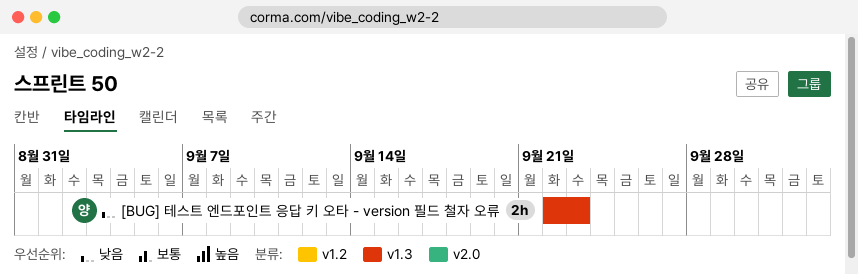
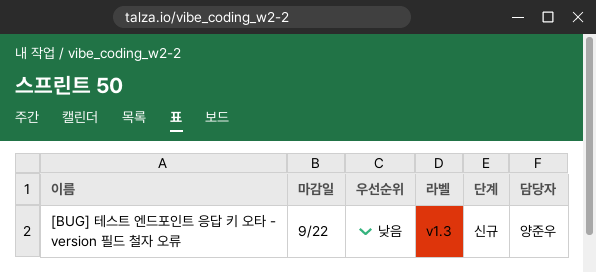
[BUG] 테스트 엔드포인트 응답 키 오타 - version 필드 철자 오류, due: Sep 23 -> Sep 22

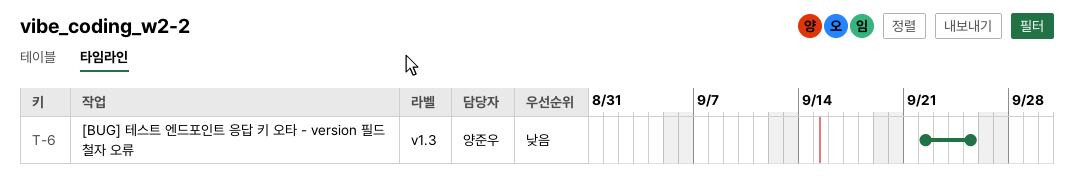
[BUG] 테스트 엔드포인트 응답 키 오타 - version 필드 철자 오류, due: Sep 22 -> Sep 25

